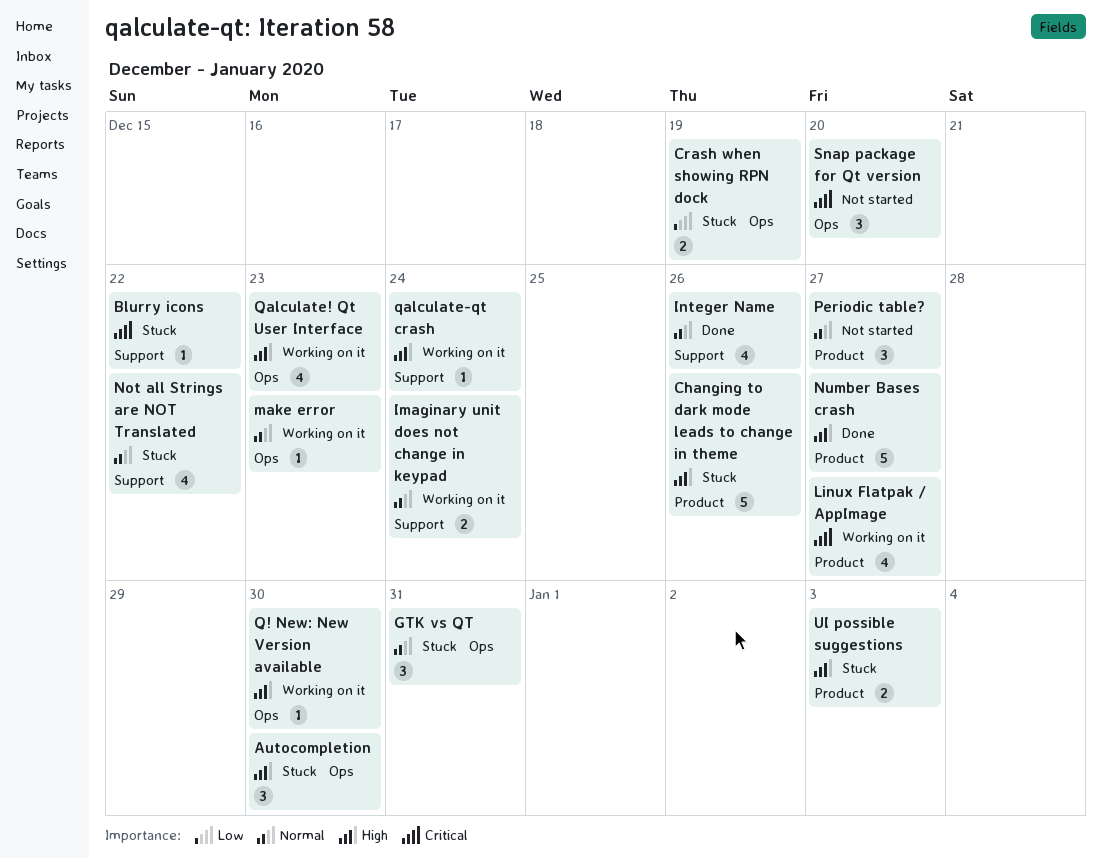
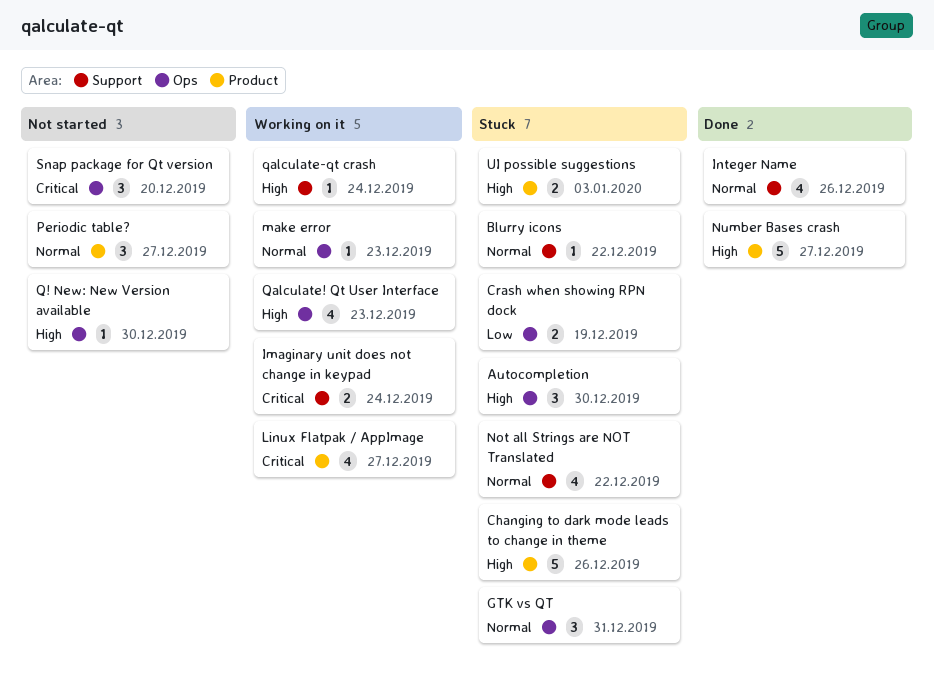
Blurry icons, priority: Critical -> Normal
Imaginary unit does not change in keypad, priority: Normal -> Critical
Q! New: New Version available, status: Working on it -> Not started

